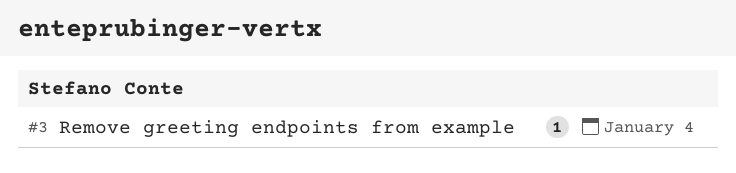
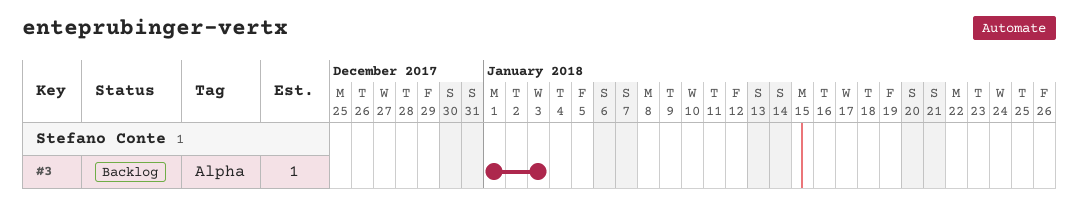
#3, due: Jan 4 -> Jan 3

